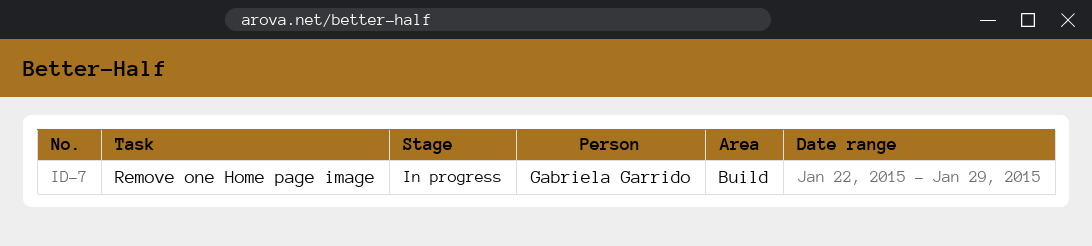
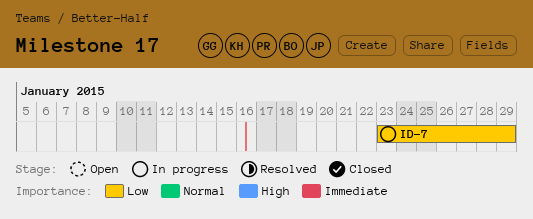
ID-7, start: Jan 22 -> Jan 23

